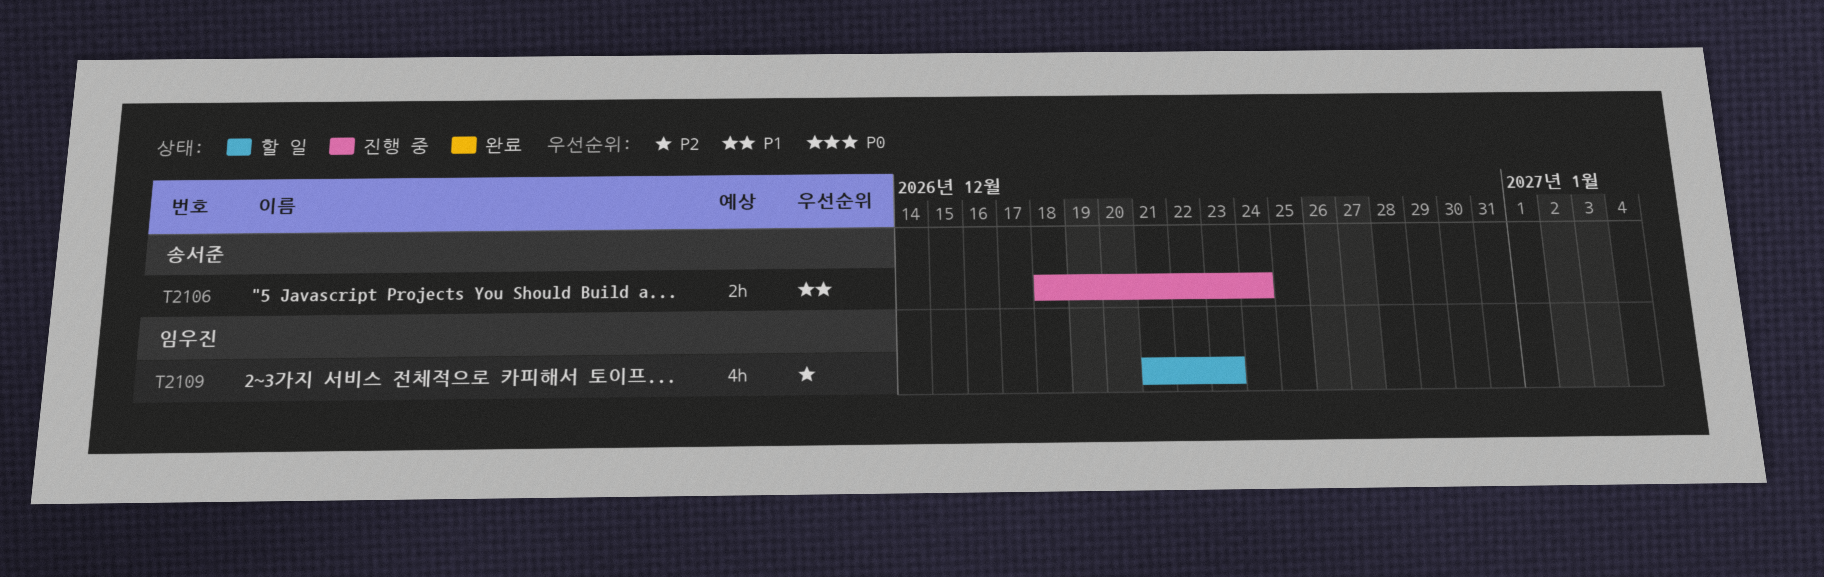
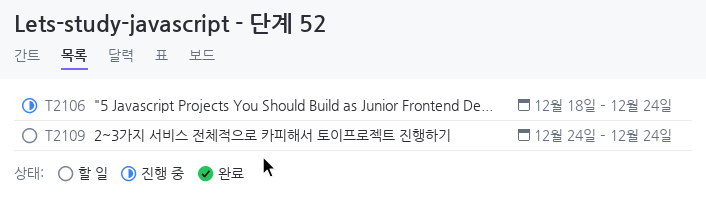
T2109, start: Dec 21 -> Dec 24
T2109, due: Dec 23 -> Dec 24

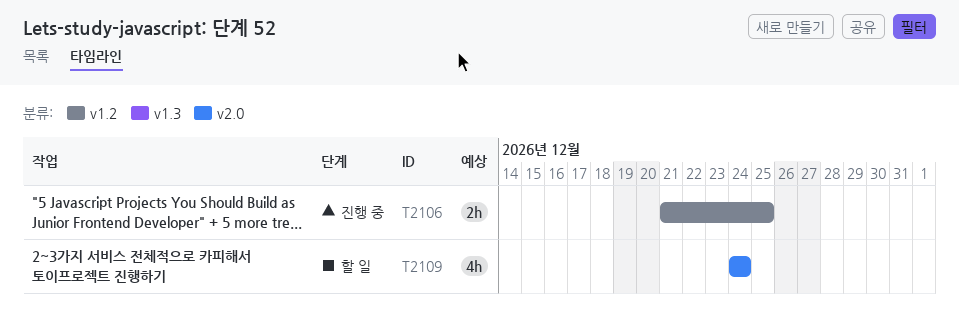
T2106, start: Dec 18 -> Dec 21
T2106, due: Dec 24 -> Dec 25

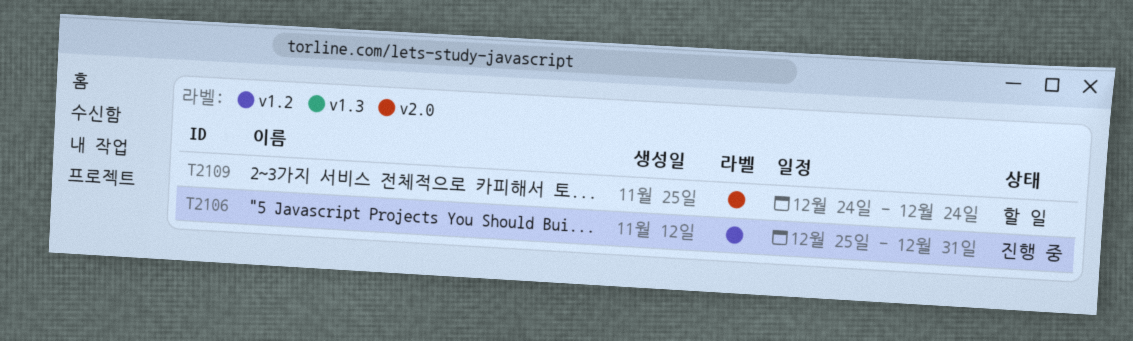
T2106, start: Dec 21 -> Dec 25
T2106, due: Dec 25 -> Dec 31

